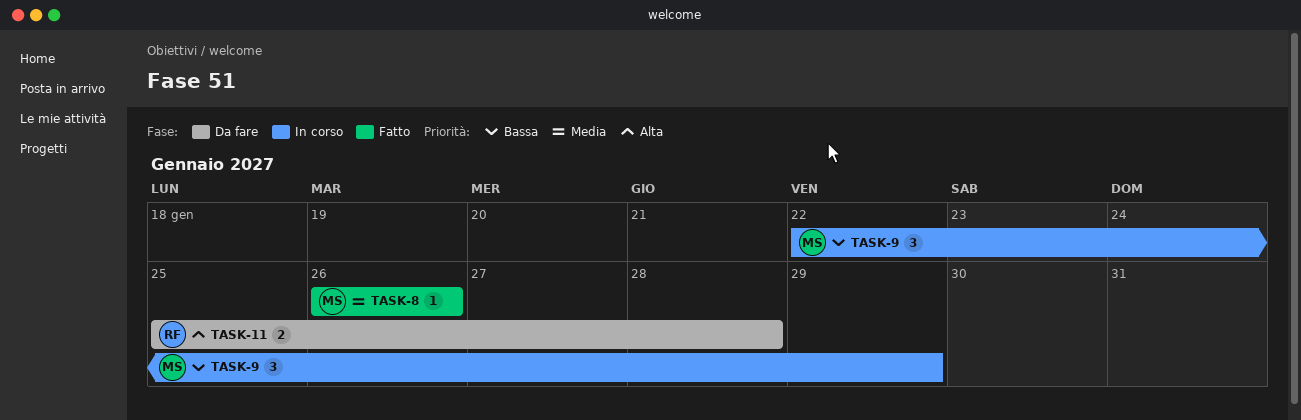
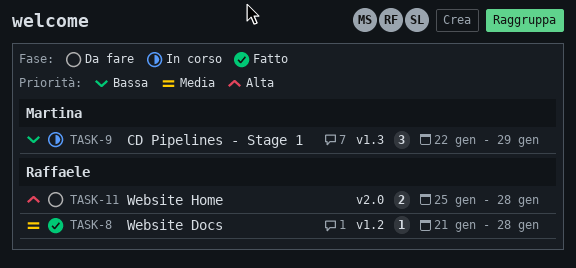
TASK-8, owner: Martina -> Raffaele
TASK-8, start: Jan 26 -> Jan 21
TASK-8, due: Jan 26 -> Jan 28

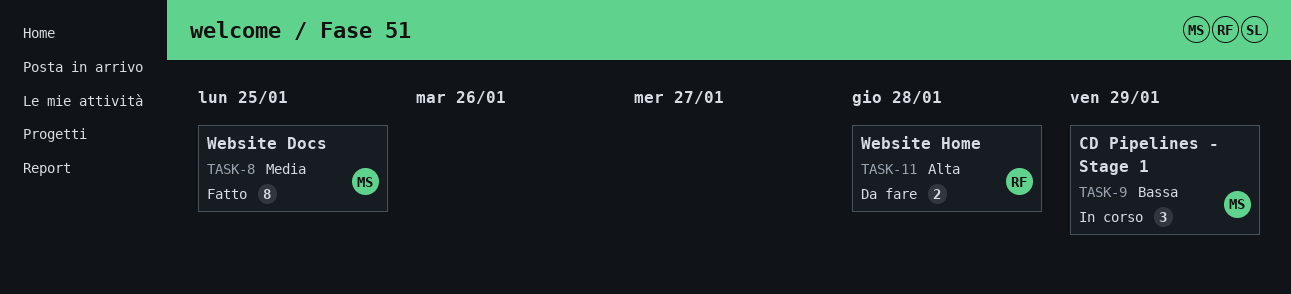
TASK-8, owner: Raffaele -> Martina
TASK-8, estimate: 1 -> 8
TASK-8, due: Jan 28 -> Jan 25

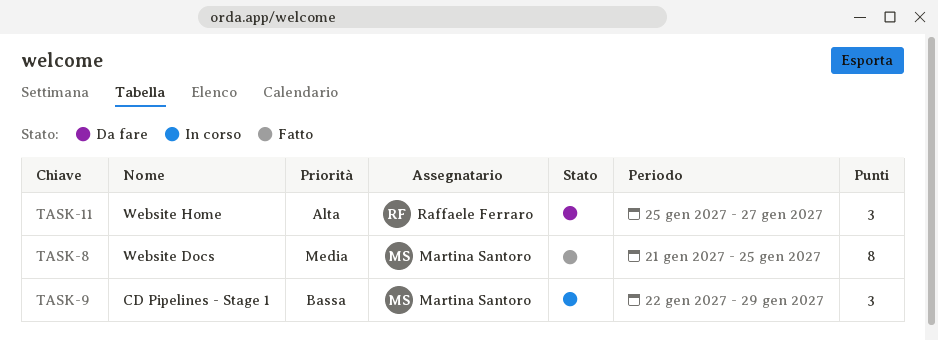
TASK-11, estimate: 2 -> 3
TASK-11, due: Jan 28 -> Jan 27

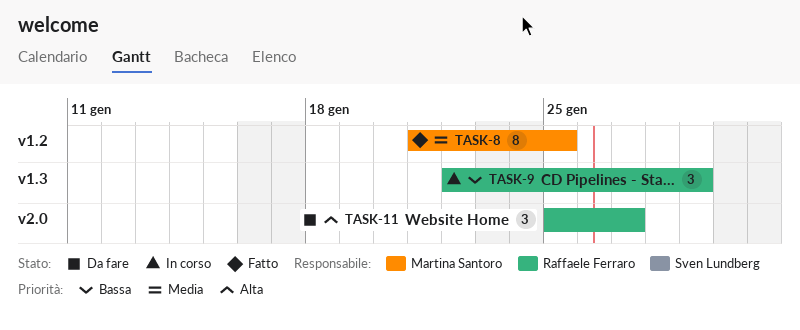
TASK-9, owner: Martina Santoro -> Raffaele Ferraro

